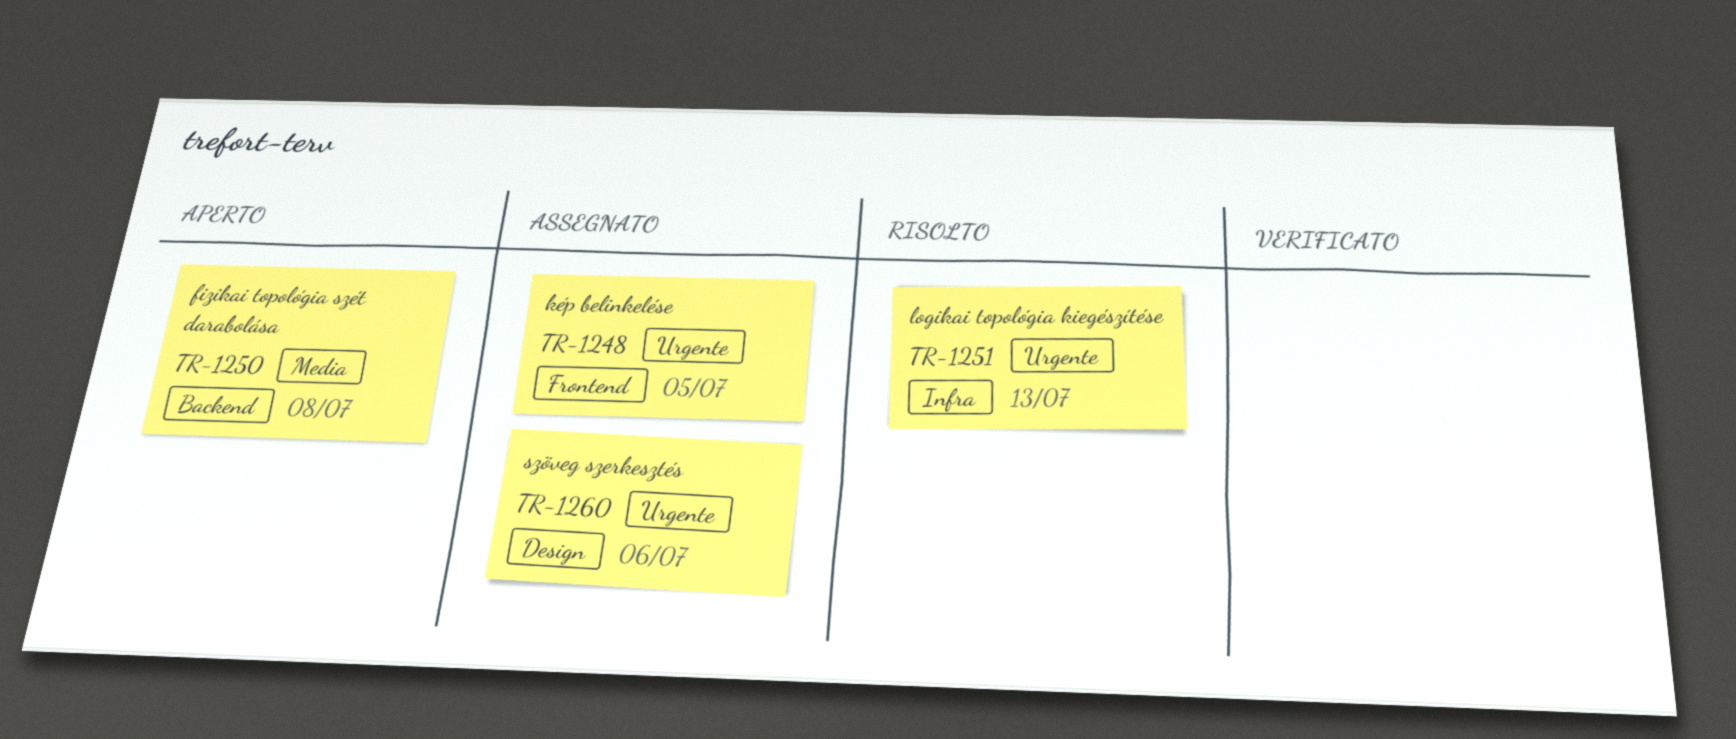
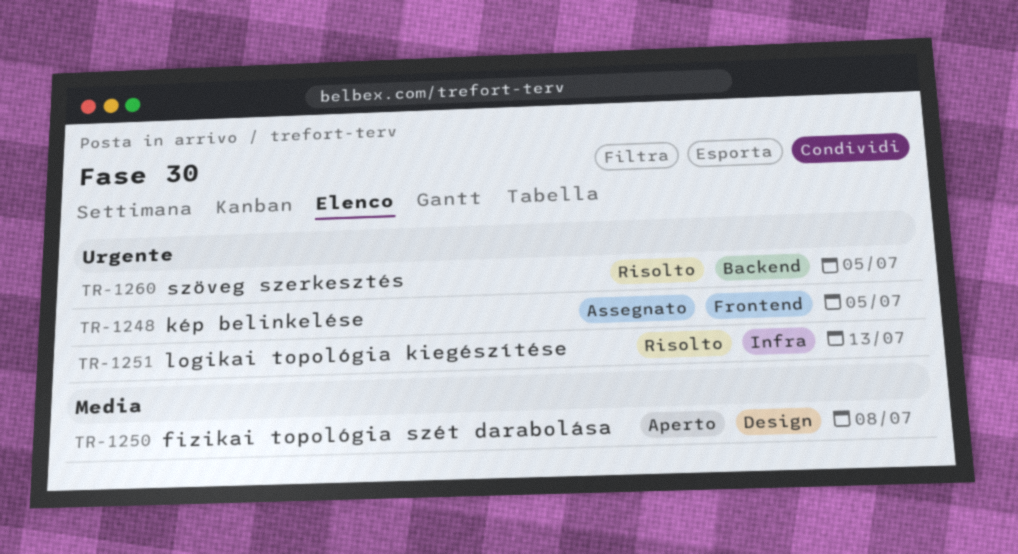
TR-1250, label: Backend -> Design
TR-1260, status: Assegnato -> Risolto
TR-1260, label: Design -> Backend
TR-1260, due: Jul 6 -> Jul 5

